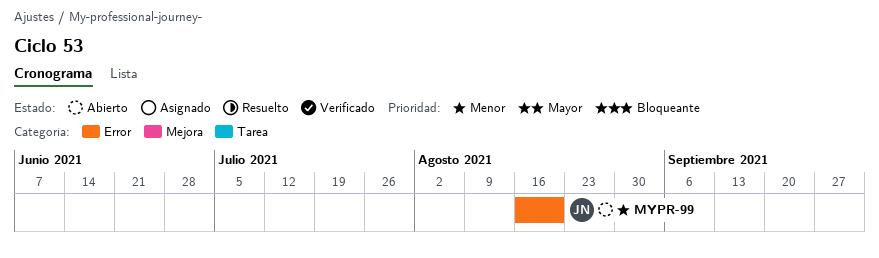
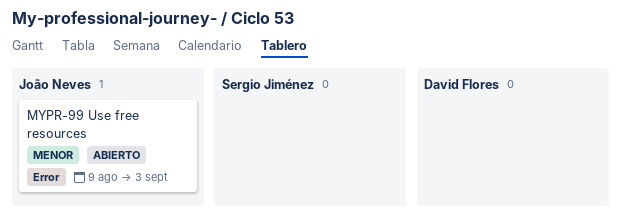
MYPR-99, start: Aug 16 -> Aug 9
MYPR-99, due: Aug 20 -> Sep 3

